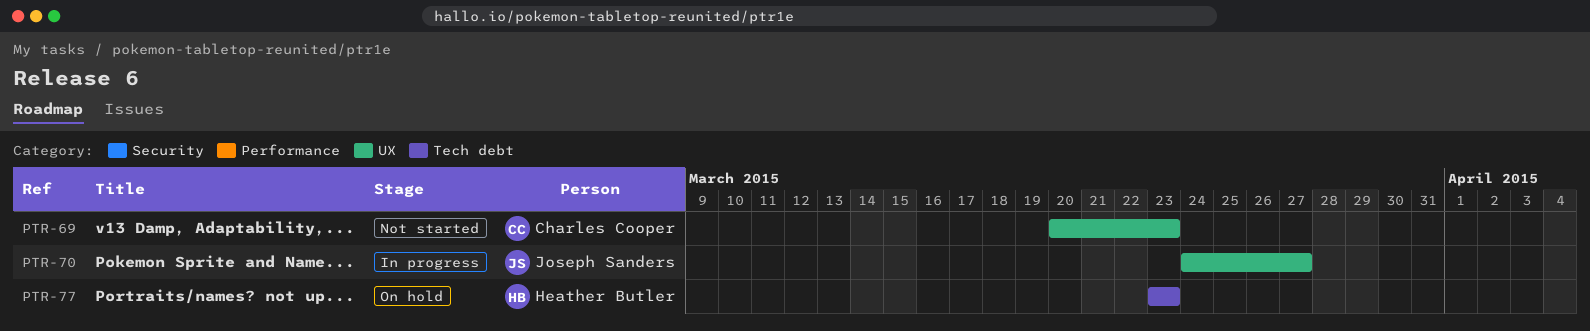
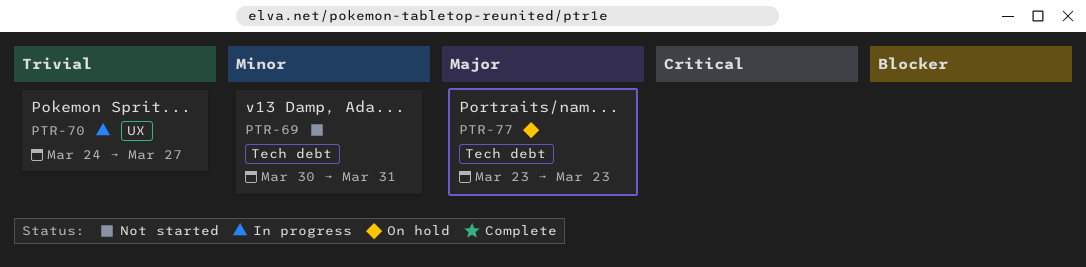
PTR-69, label: UX -> Tech debt
PTR-69, start: Mar 20 -> Mar 30
PTR-69, due: Mar 23 -> Mar 31

